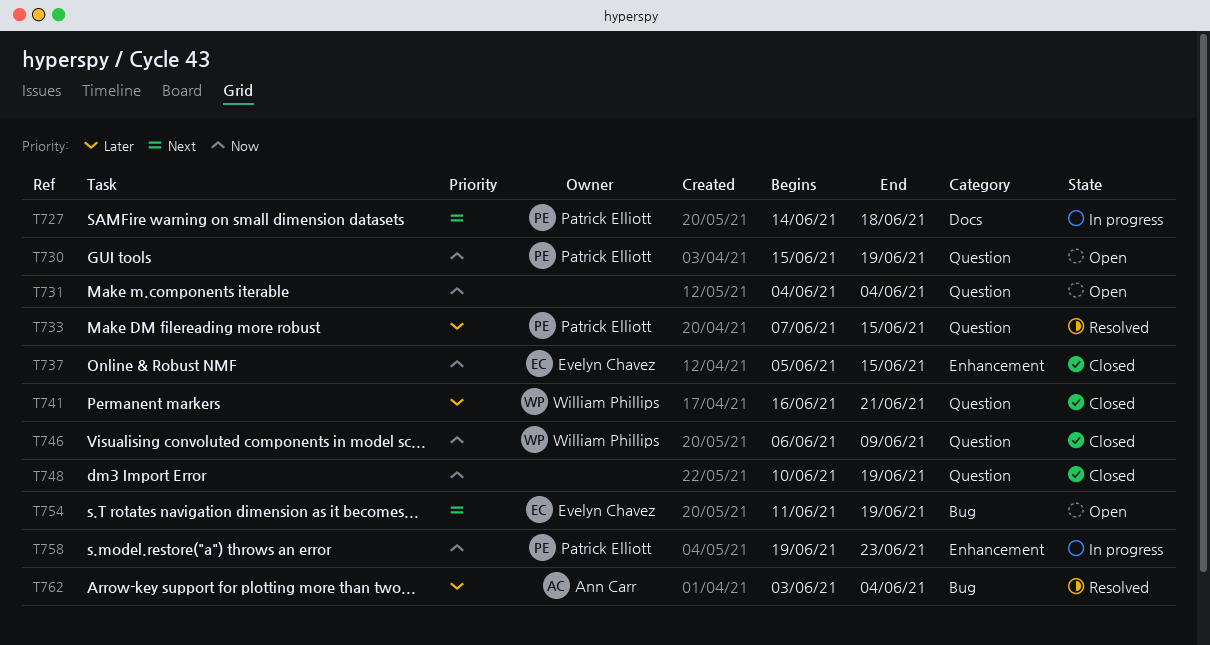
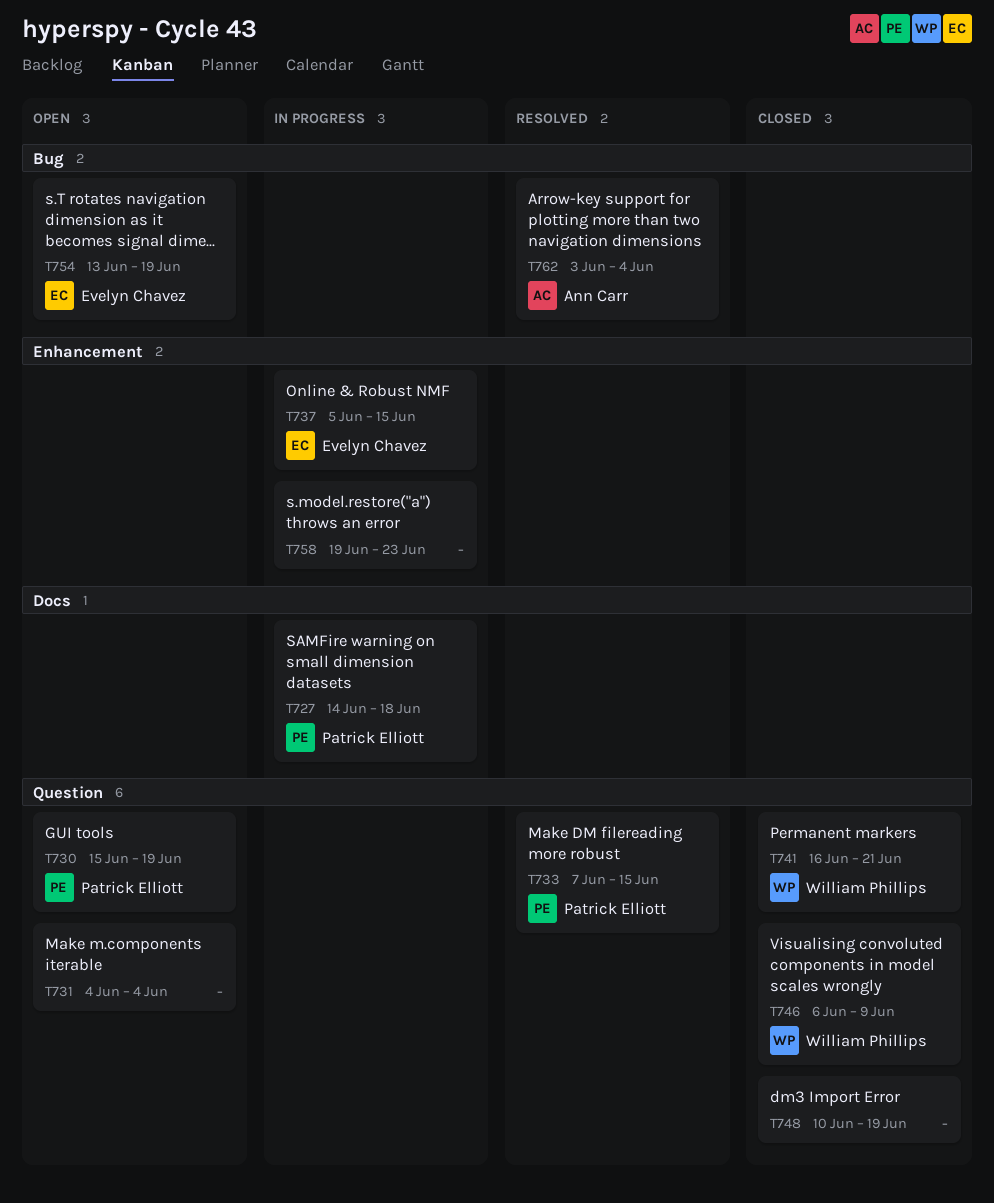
T737, status: Closed -> In progress
T754, start: Jun 11 -> Jun 13
T758, owner: Patrick Elliott -> none

